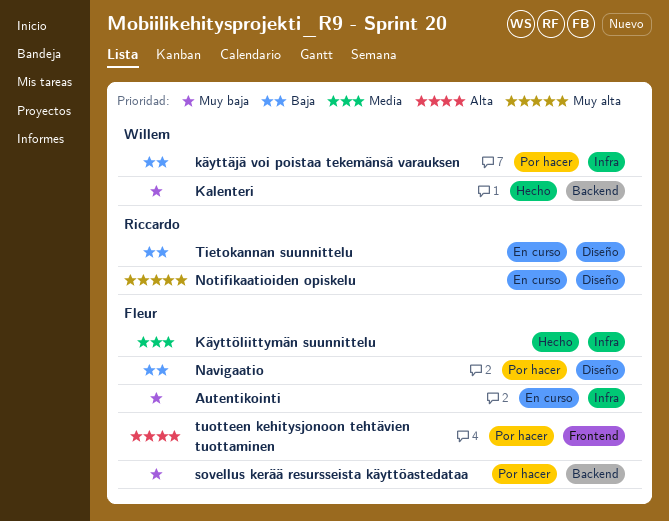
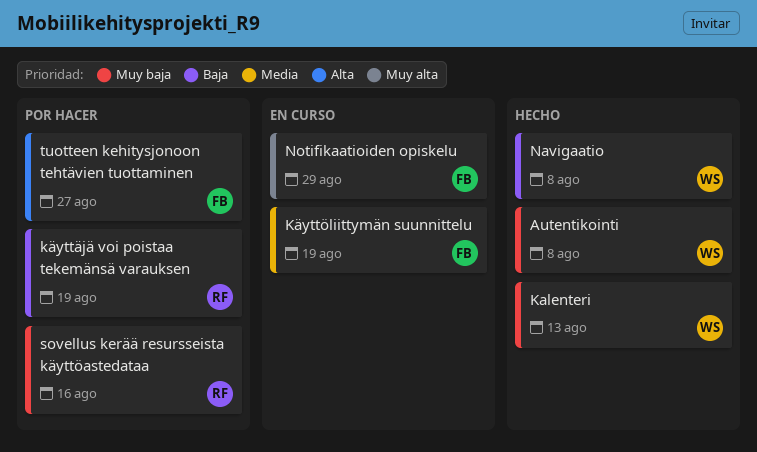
Autentikointi, status: En curso -> Hecho
Autentikointi, owner: Fleur -> Willem
käyttäjä voi poistaa tekemänsä varauksen, owner: Willem -> Riccardo
Käyttöliittymän suunnittelu, status: Hecho -> En curso
Navigaatio, status: Por hacer -> Hecho
Navigaatio, owner: Fleur -> Willem
Notifikaatioiden opiskelu, owner: Riccardo -> Fleur
sovellus kerää resursseista käyttöastedataa, owner: Fleur -> Riccardo
Tietokannan suunnittelu: present -> none

